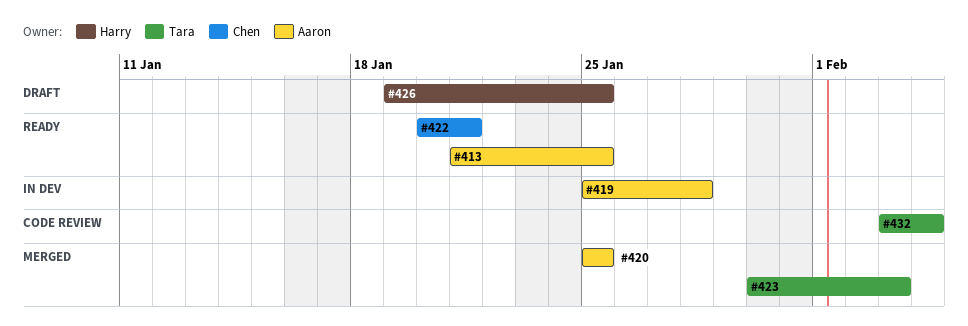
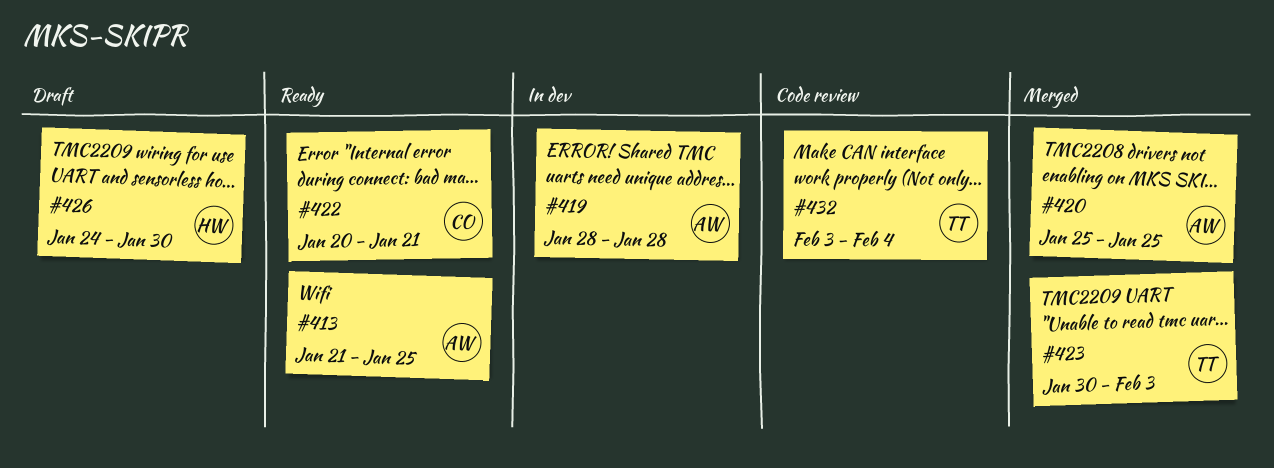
#419, start: Jan 25 -> Jan 28
#426, start: Jan 19 -> Jan 24
#426, due: Jan 25 -> Jan 30

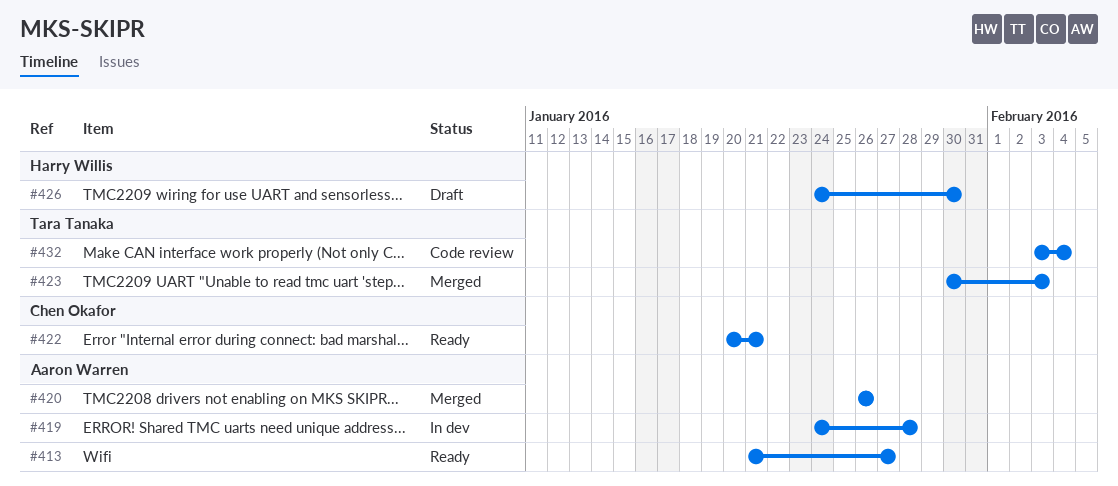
#413, due: Jan 25 -> Jan 27
#419, start: Jan 28 -> Jan 24
#420, start: Jan 25 -> Jan 26
#420, due: Jan 25 -> Jan 26

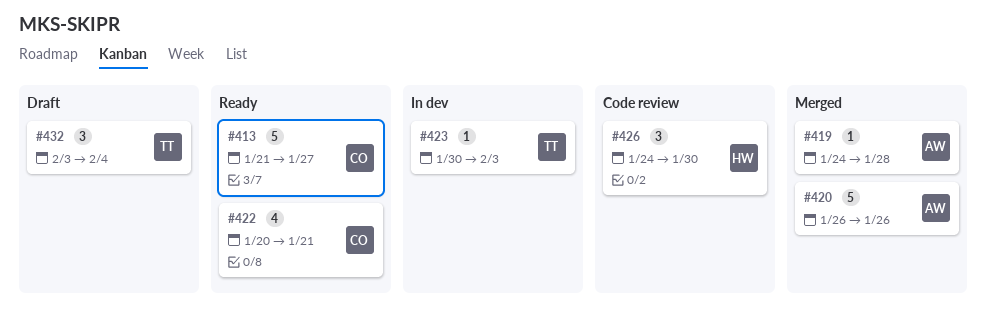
#413, owner: Aaron Warren -> Chen Okafor
#419, status: In dev -> Merged
#423, status: Merged -> In dev
#426, status: Draft -> Code review
#432, status: Code review -> Draft

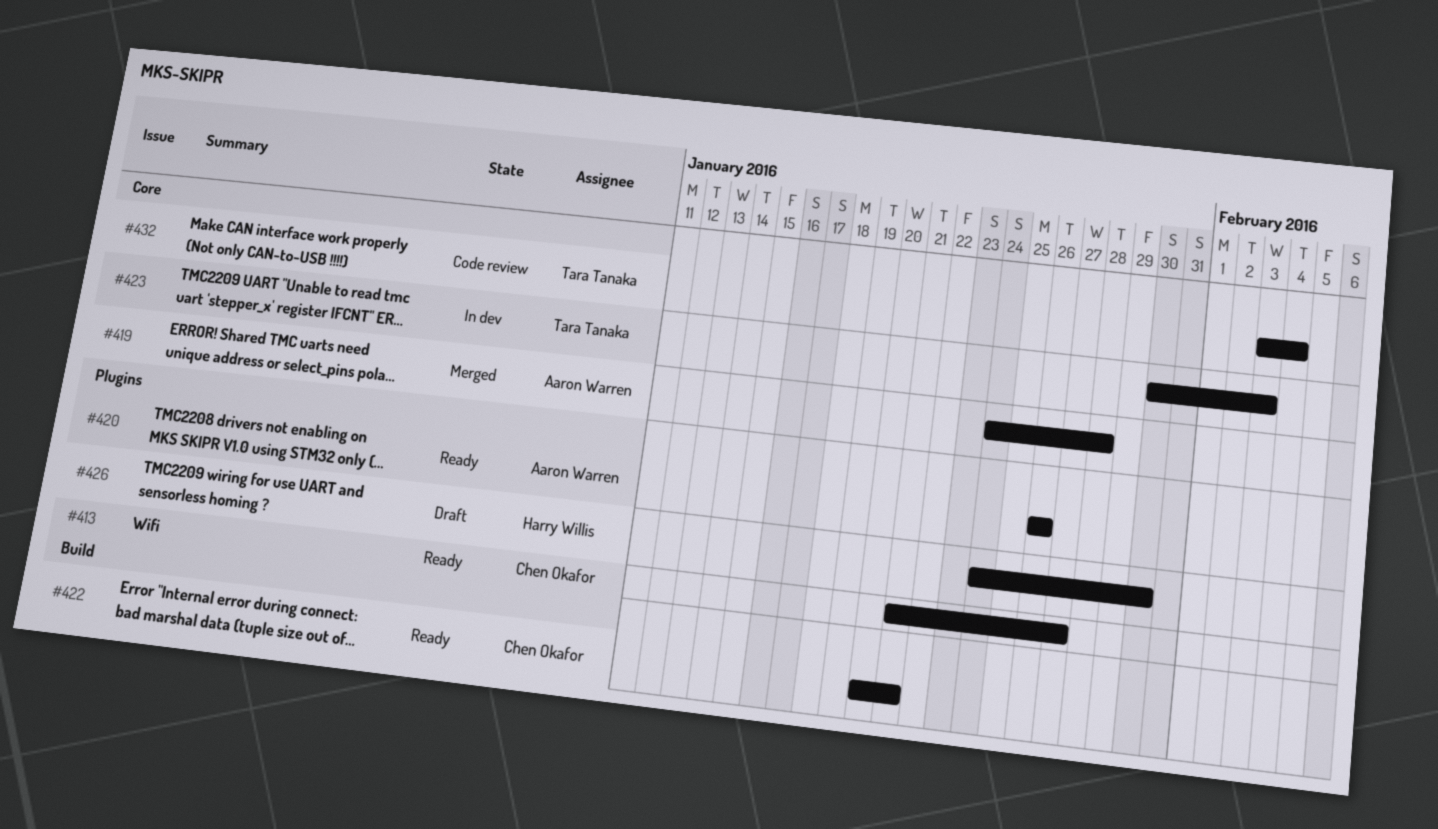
#420, status: Merged -> Ready
#426, status: Code review -> Draft
#432, status: Draft -> Code review

